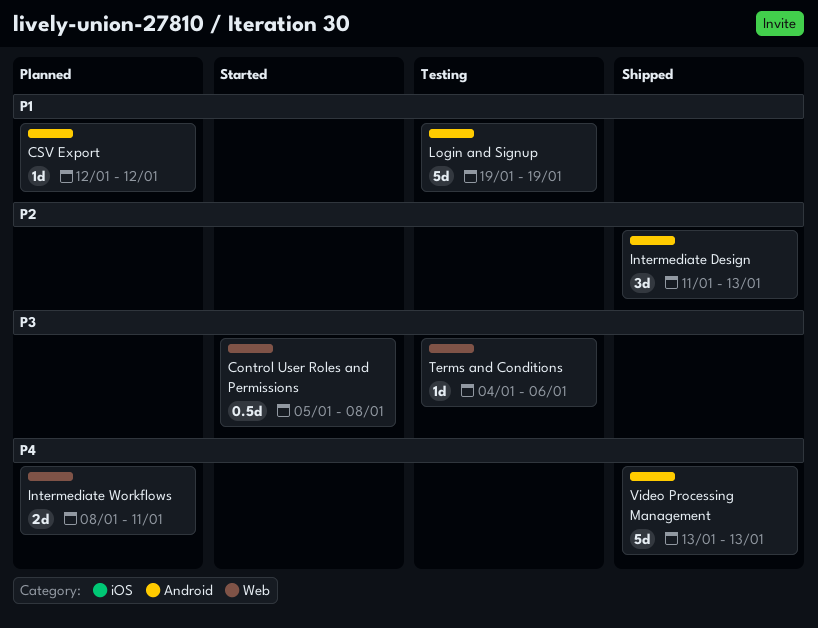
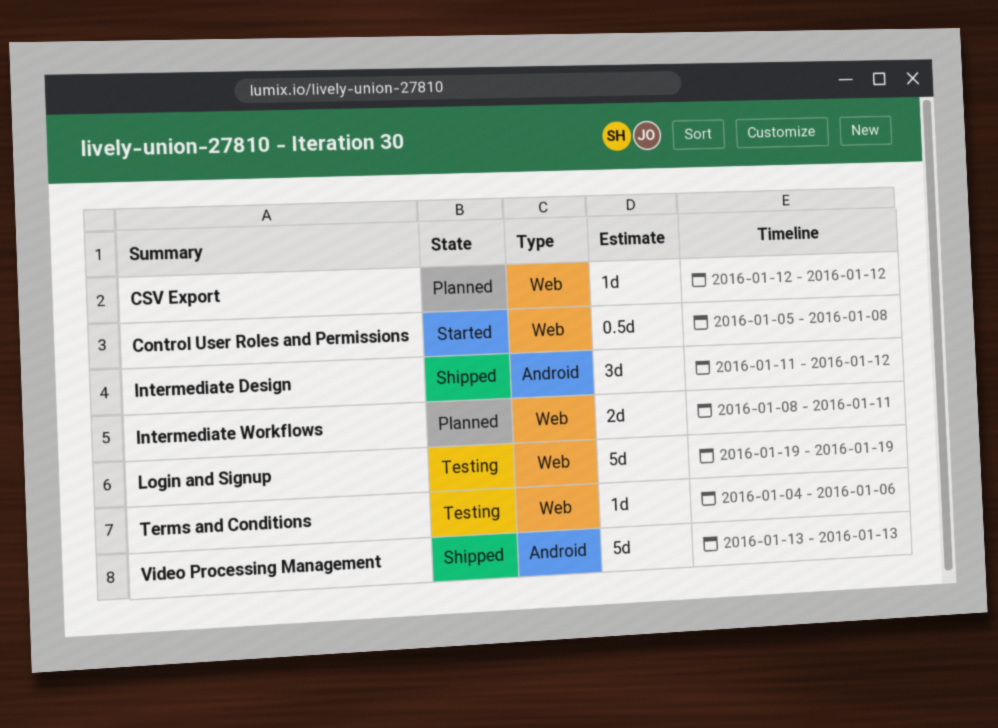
CSV Export, label: Android -> Web
Intermediate Design, due: Jan 13 -> Jan 12
Login and Signup, label: Android -> Web

